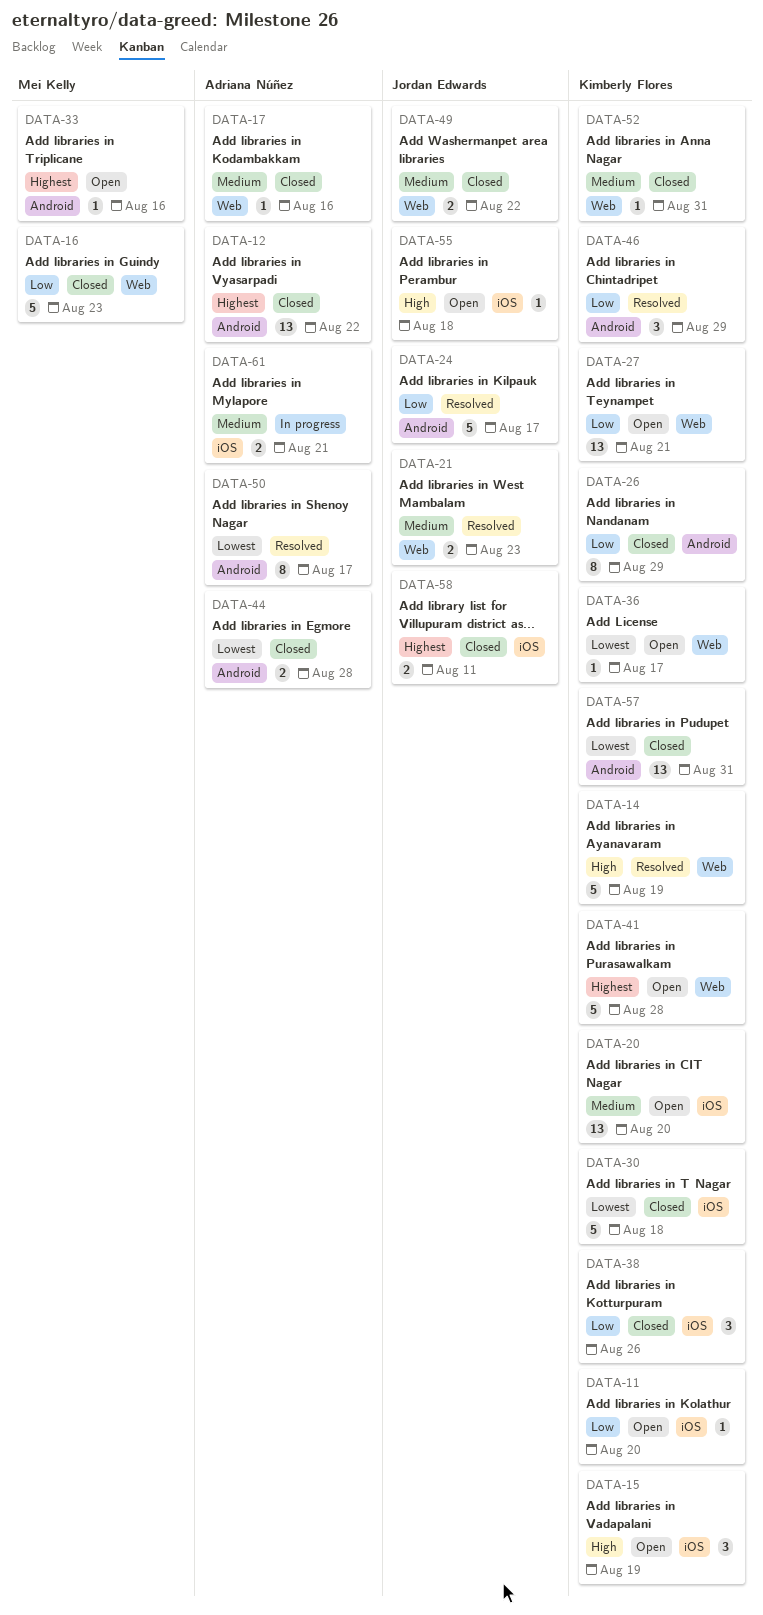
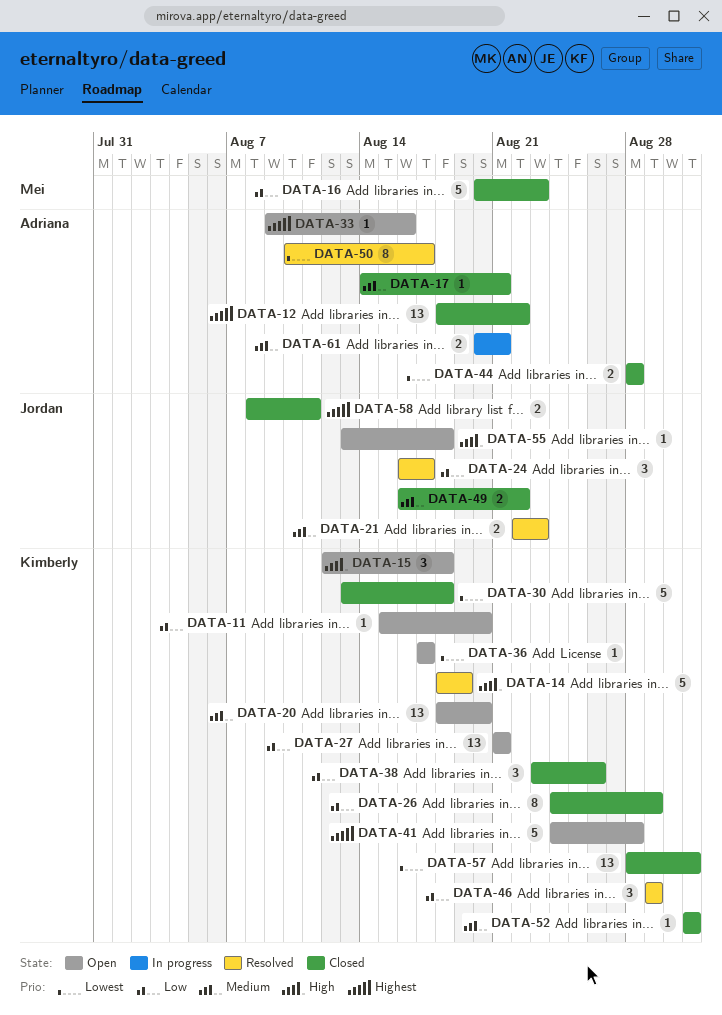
DATA-15, due: Aug 19 -> Aug 18
DATA-17, due: Aug 16 -> Aug 21
DATA-24, estimate: 5 -> 3
DATA-33, owner: Mei Kelly -> Adriana Núñez

